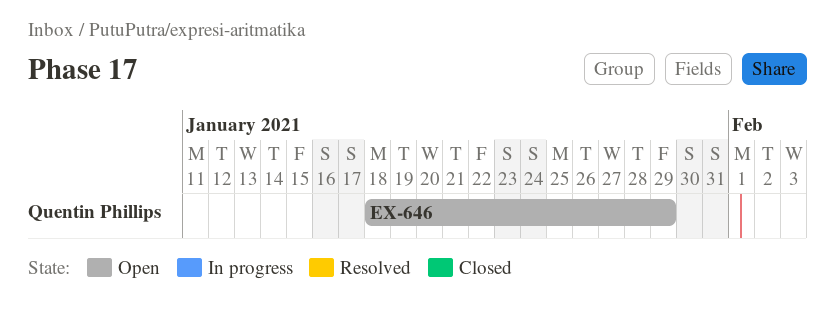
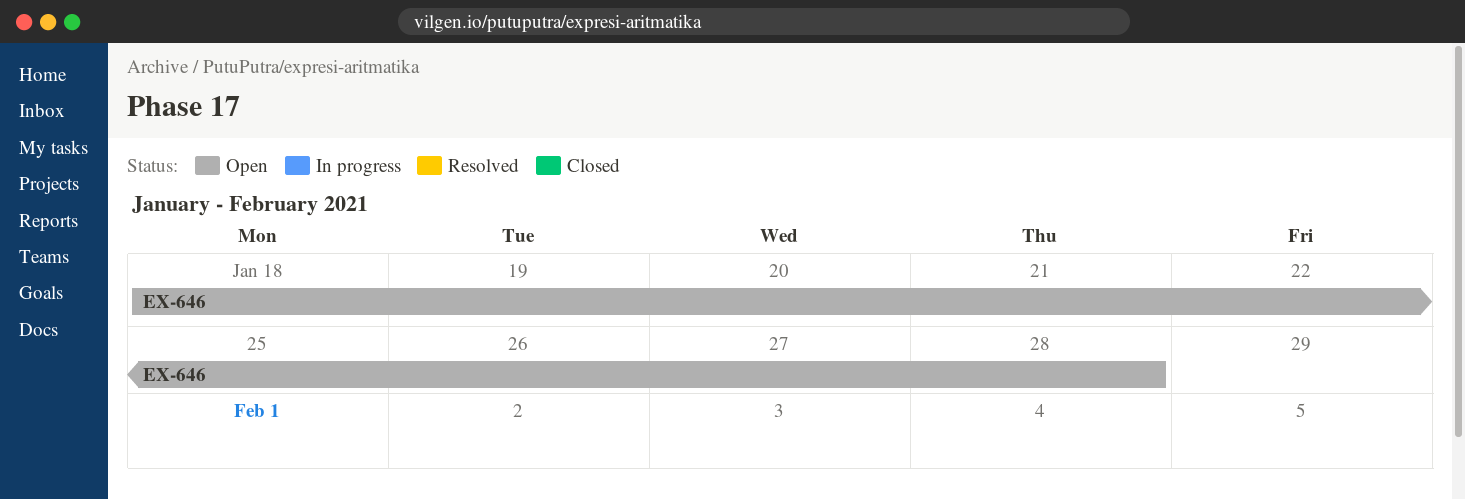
EX-646, due: Jan 29 -> Jan 28

